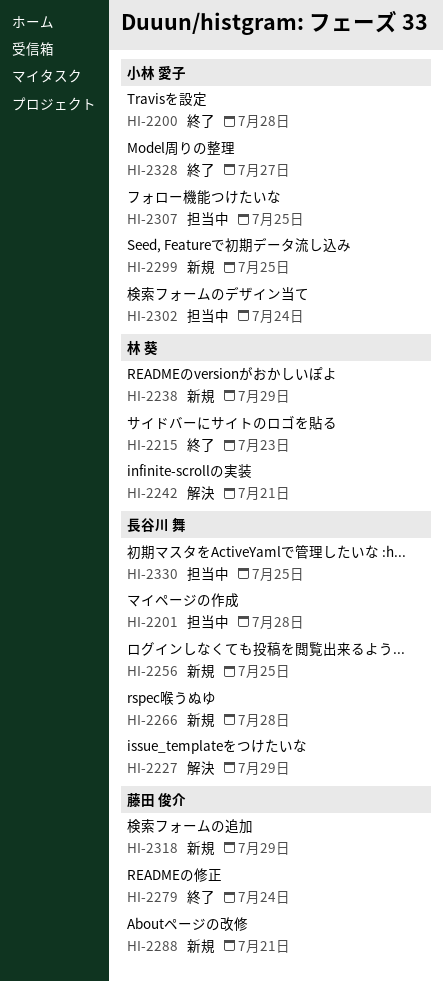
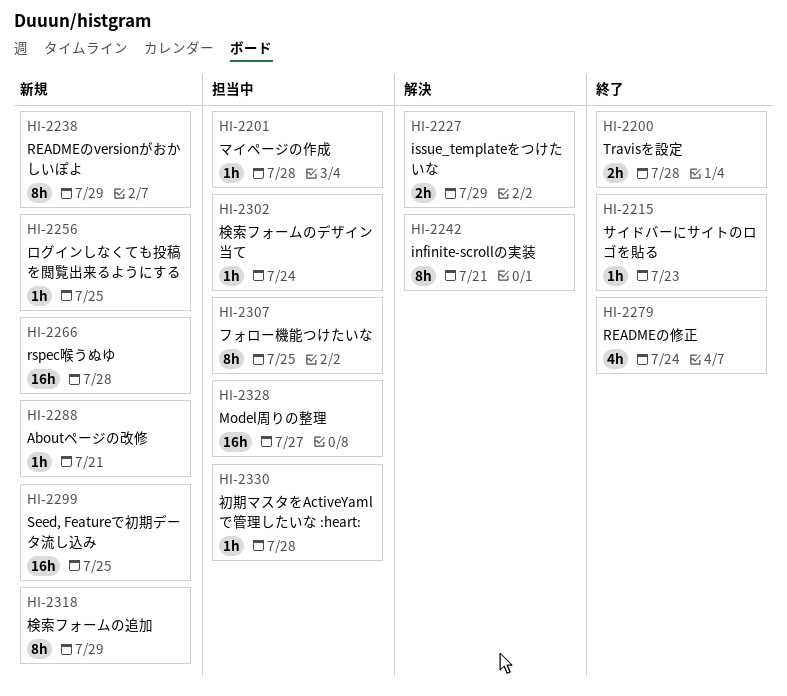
HI-2328, status: 終了 -> 担当中
HI-2330, due: Jul 25 -> Jul 28

